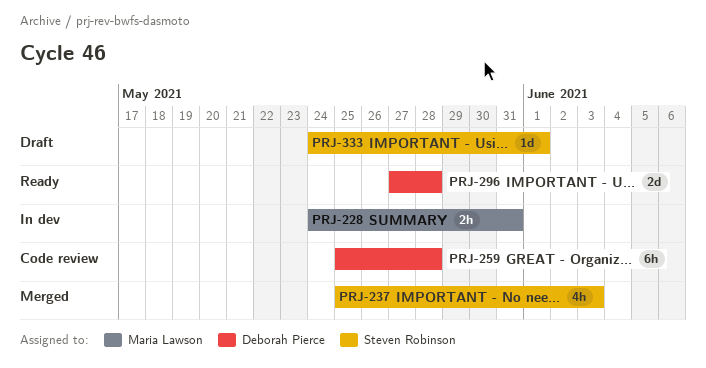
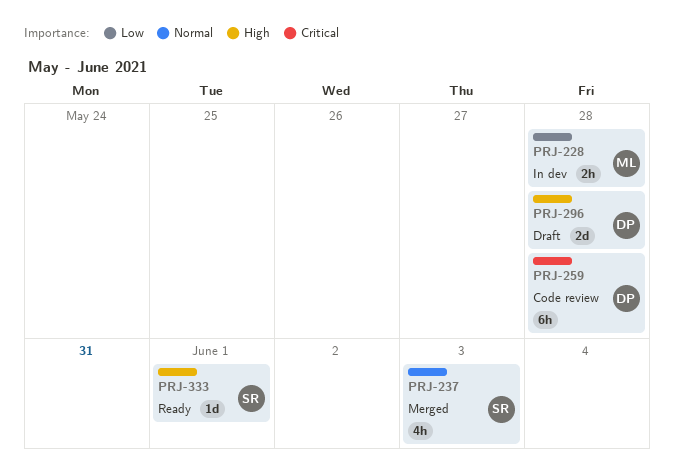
PRJ-228, due: May 31 -> May 28
PRJ-296, status: Ready -> Draft
PRJ-333, status: Draft -> Ready

